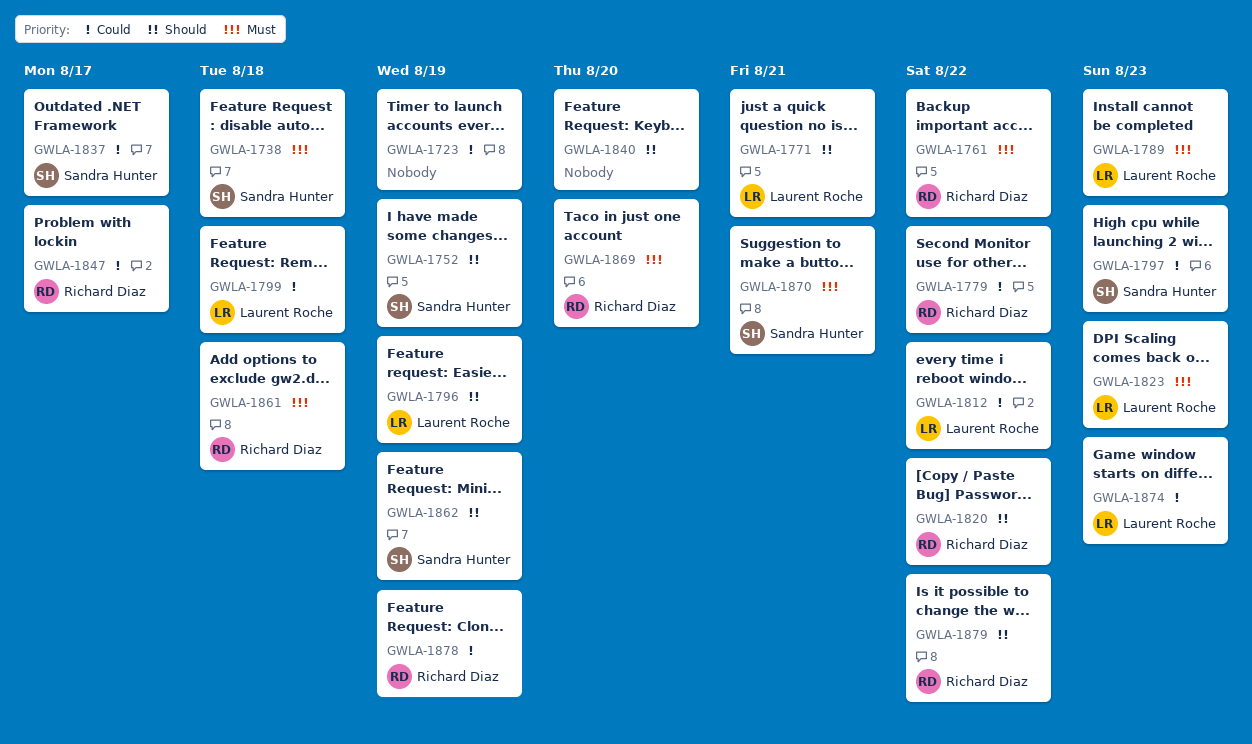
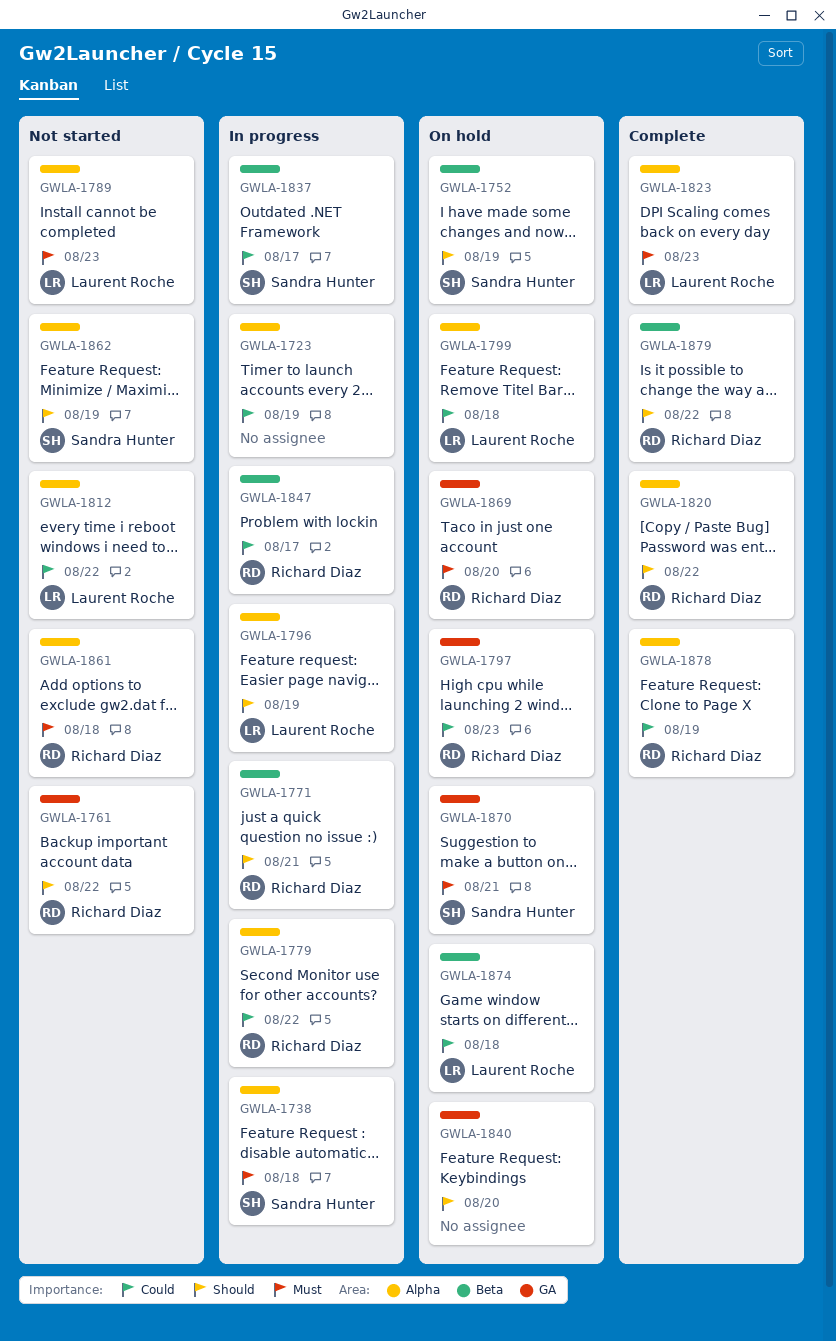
GWLA-1761, priority: Must -> Should
GWLA-1771, owner: Laurent Roche -> Richard Diaz
GWLA-1797, owner: Sandra Hunter -> Richard Diaz
GWLA-1874, due: Aug 23 -> Aug 18

